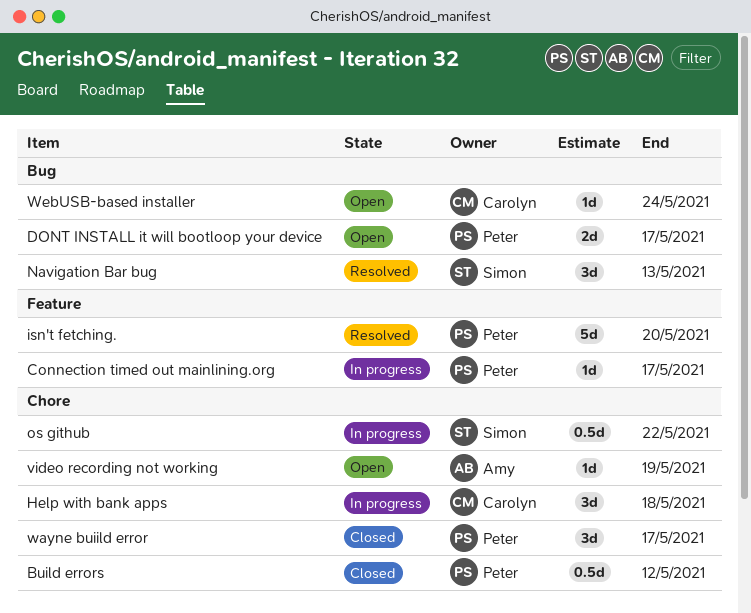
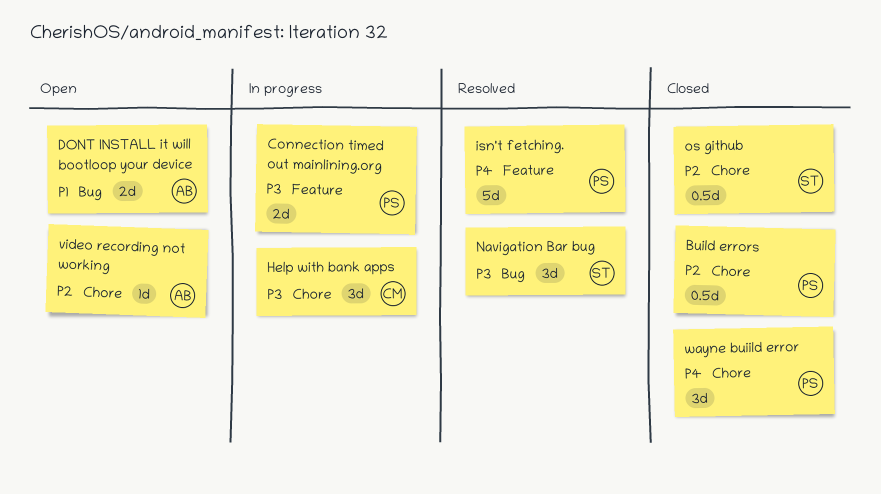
Connection timed out mainlining.org, estimate: 1d -> 2d
DONT INSTALL it will bootloop your device, owner: Peter -> Amy
os github, status: In progress -> Closed
WebUSB-based installer: present -> none

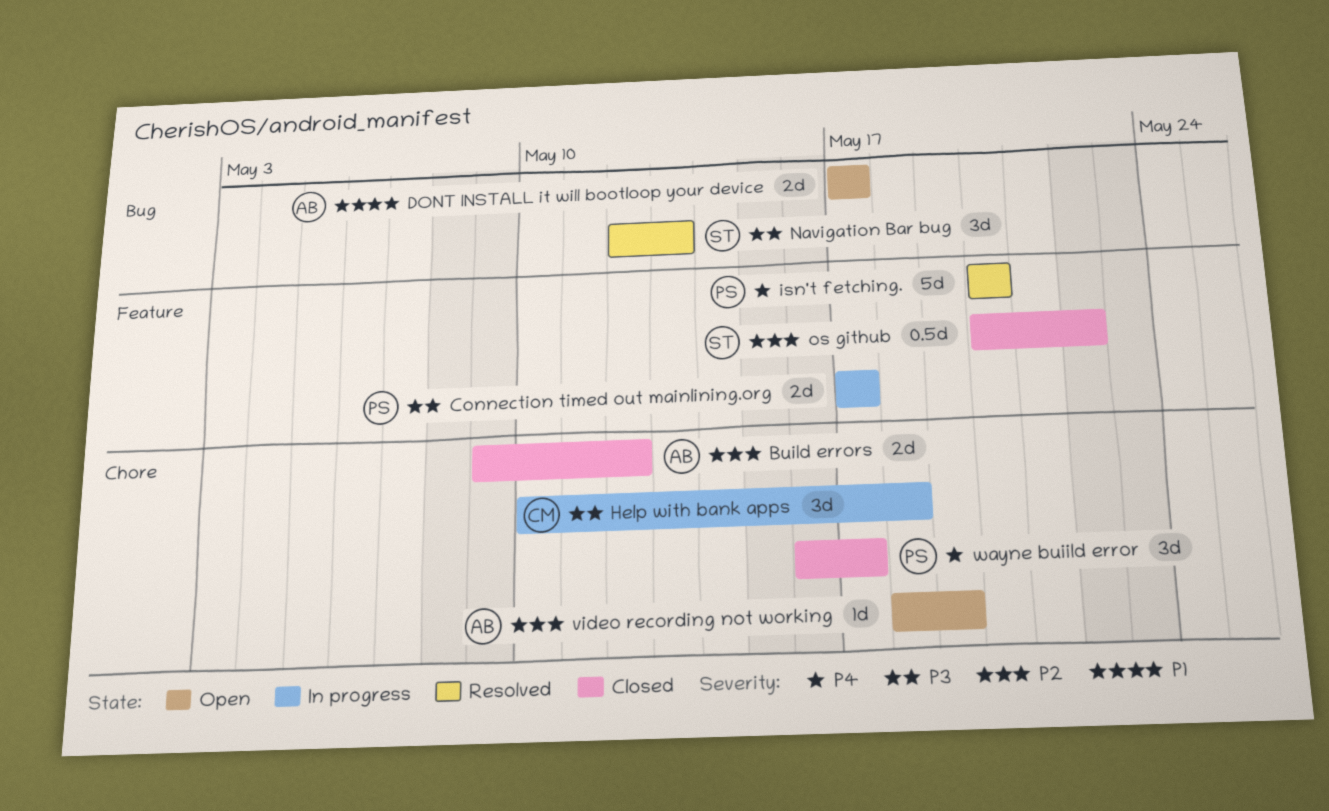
Build errors, owner: PS -> AB
Build errors, estimate: 0.5d -> 2d
os github, label: Chore -> Feature

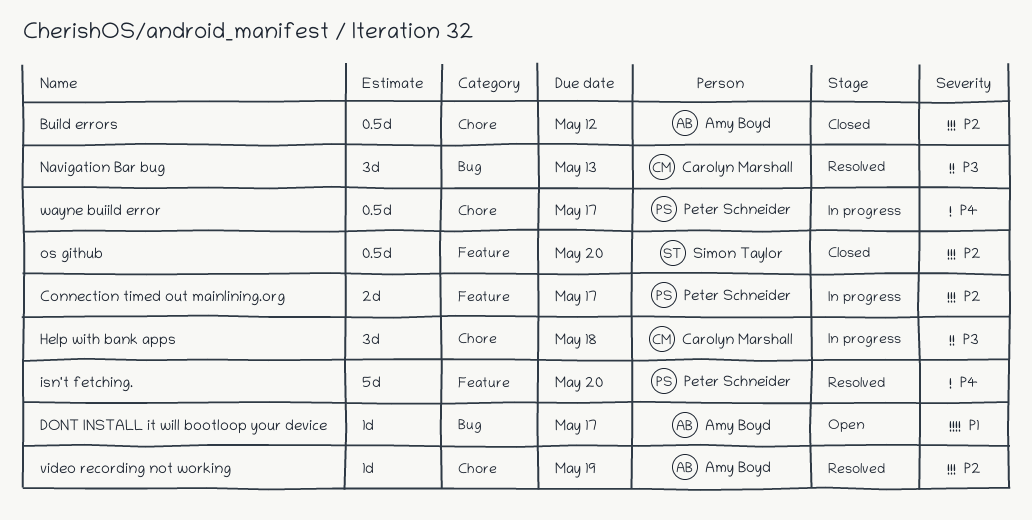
Build errors, estimate: 2d -> 0.5d
Connection timed out mainlining.org, priority: P3 -> P2
DONT INSTALL it will bootloop your device, estimate: 2d -> 1d
Navigation Bar bug, owner: Simon Taylor -> Carolyn Marshall
os github, due: May 22 -> May 20
video recording not working, status: Open -> Resolved
wayne buiild error, status: Closed -> In progress
wayne buiild error, estimate: 3d -> 0.5d

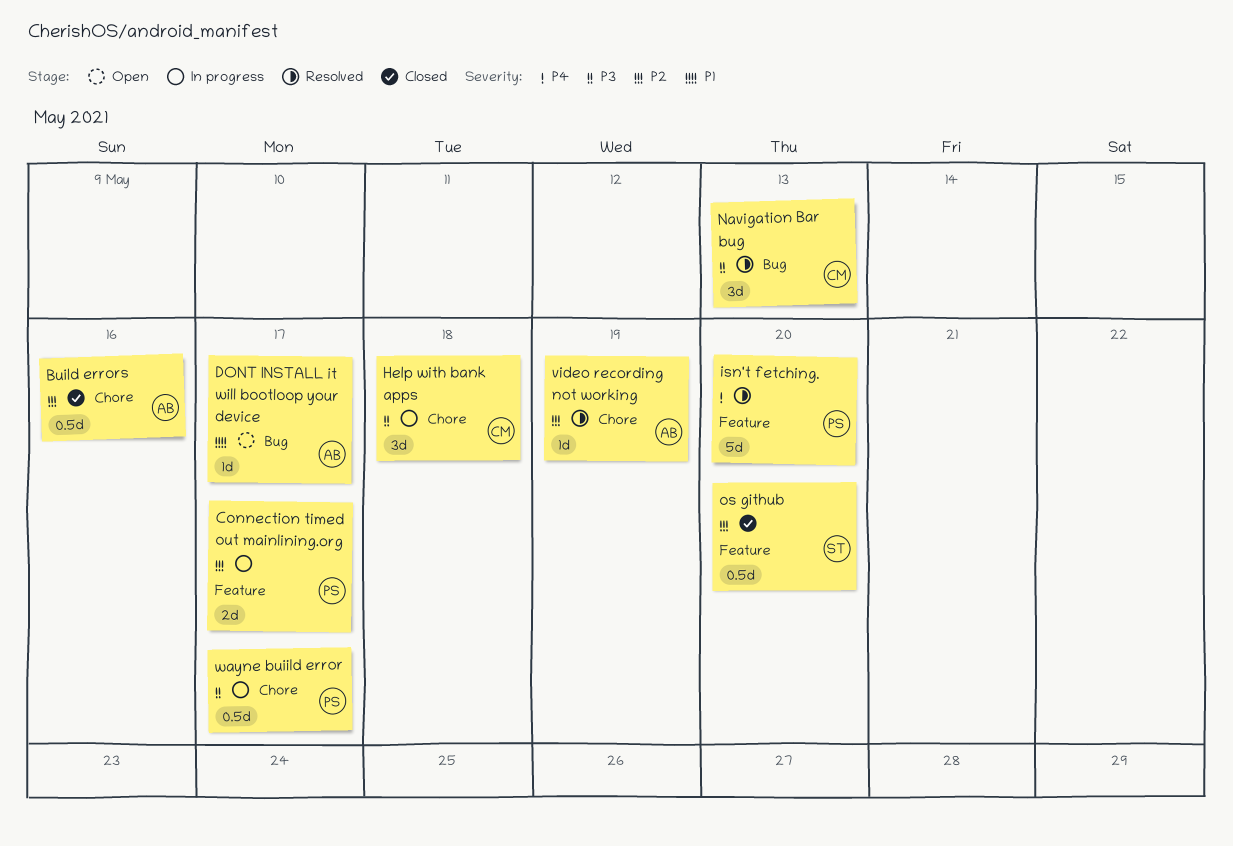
Build errors, due: May 12 -> May 16
wayne buiild error, priority: P4 -> P3

